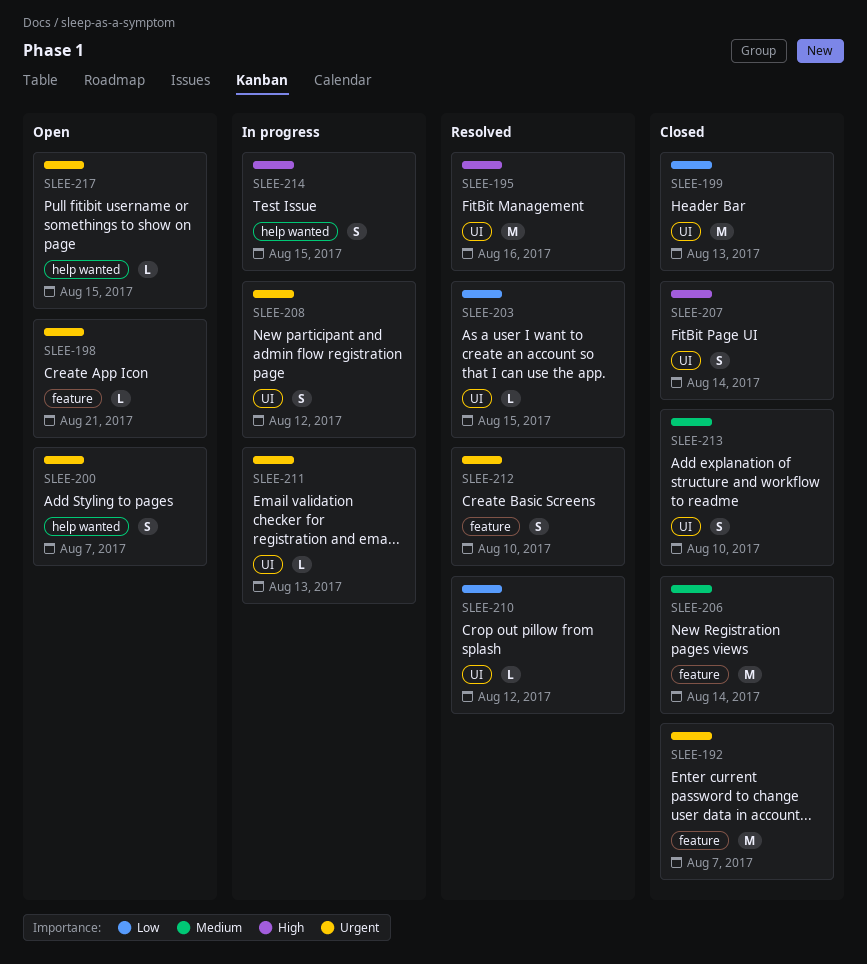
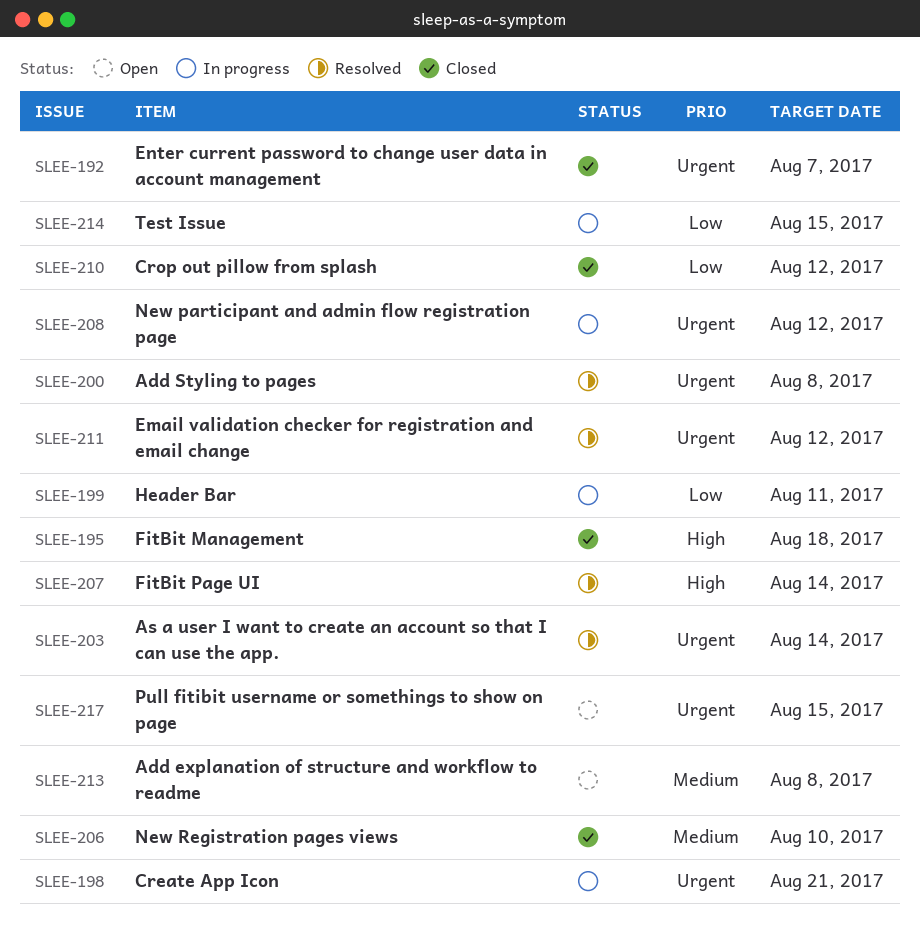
SLEE-195, status: Resolved -> Closed
SLEE-195, due: Aug 16 -> Aug 18
SLEE-198, status: Open -> In progress
SLEE-199, status: Closed -> In progress
SLEE-199, due: Aug 13 -> Aug 11
SLEE-200, status: Open -> Resolved
SLEE-200, due: Aug 7 -> Aug 8
SLEE-203, priority: Low -> Urgent
SLEE-203, due: Aug 15 -> Aug 14
SLEE-206, due: Aug 14 -> Aug 10
SLEE-207, status: Closed -> Resolved
SLEE-210, status: Resolved -> Closed
SLEE-211, status: In progress -> Resolved
SLEE-211, due: Aug 13 -> Aug 12
SLEE-212: present -> none
SLEE-213, status: Closed -> Open
SLEE-213, due: Aug 10 -> Aug 8
SLEE-214, priority: High -> Low

